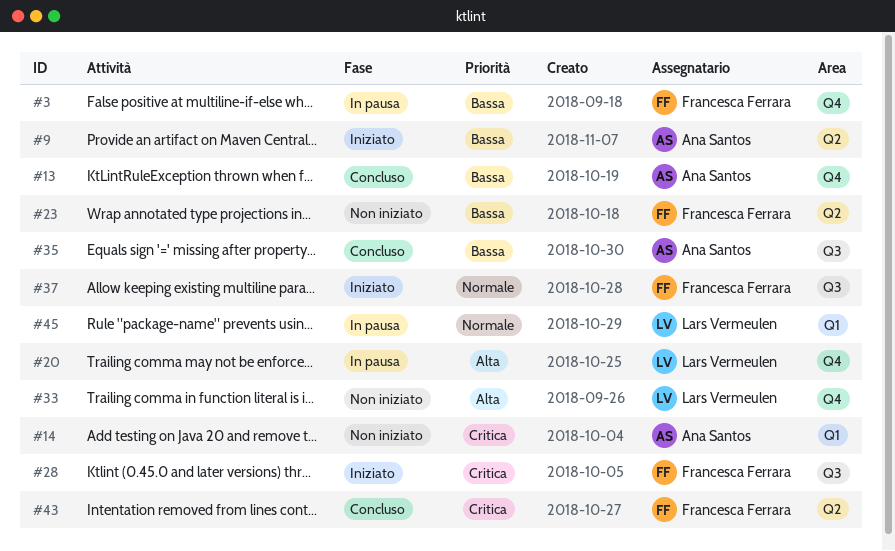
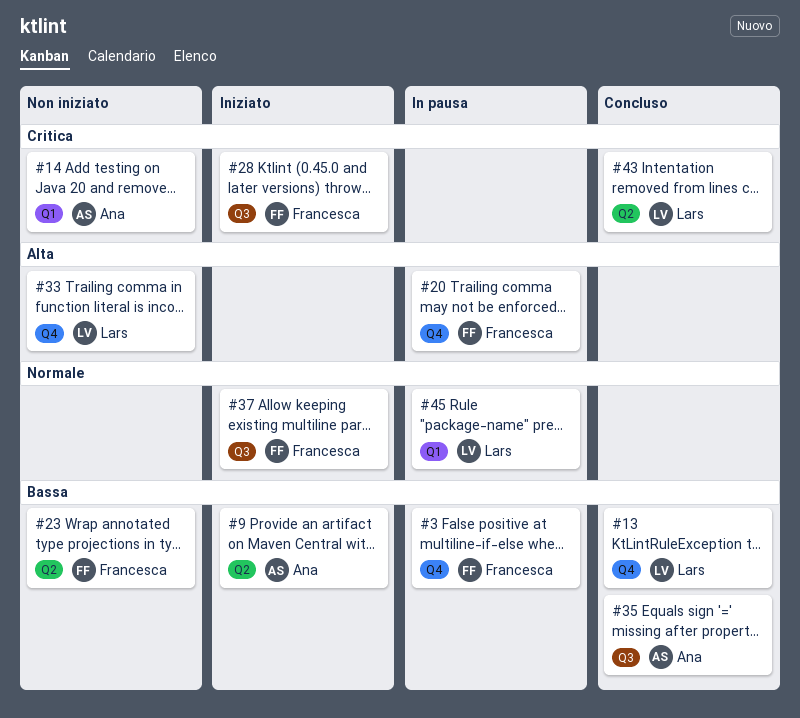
#13, owner: Ana Santos -> Lars Vermeulen
#20, owner: Lars Vermeulen -> Francesca Ferrara
#43, owner: Francesca Ferrara -> Lars Vermeulen

